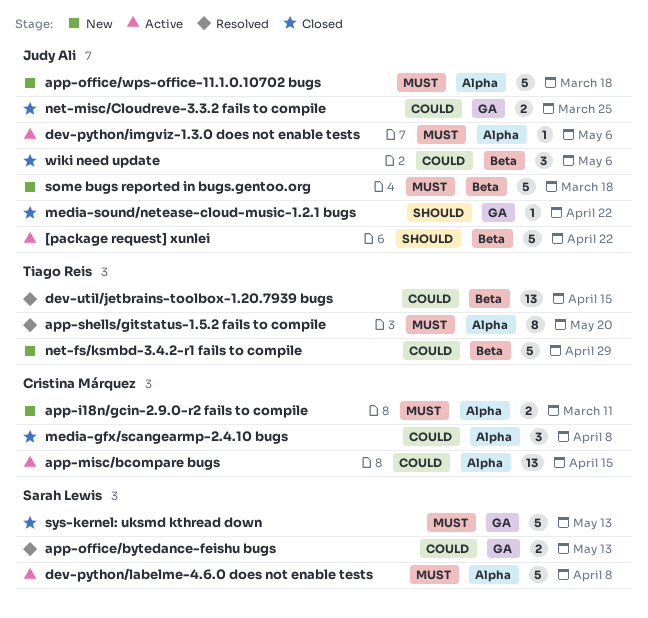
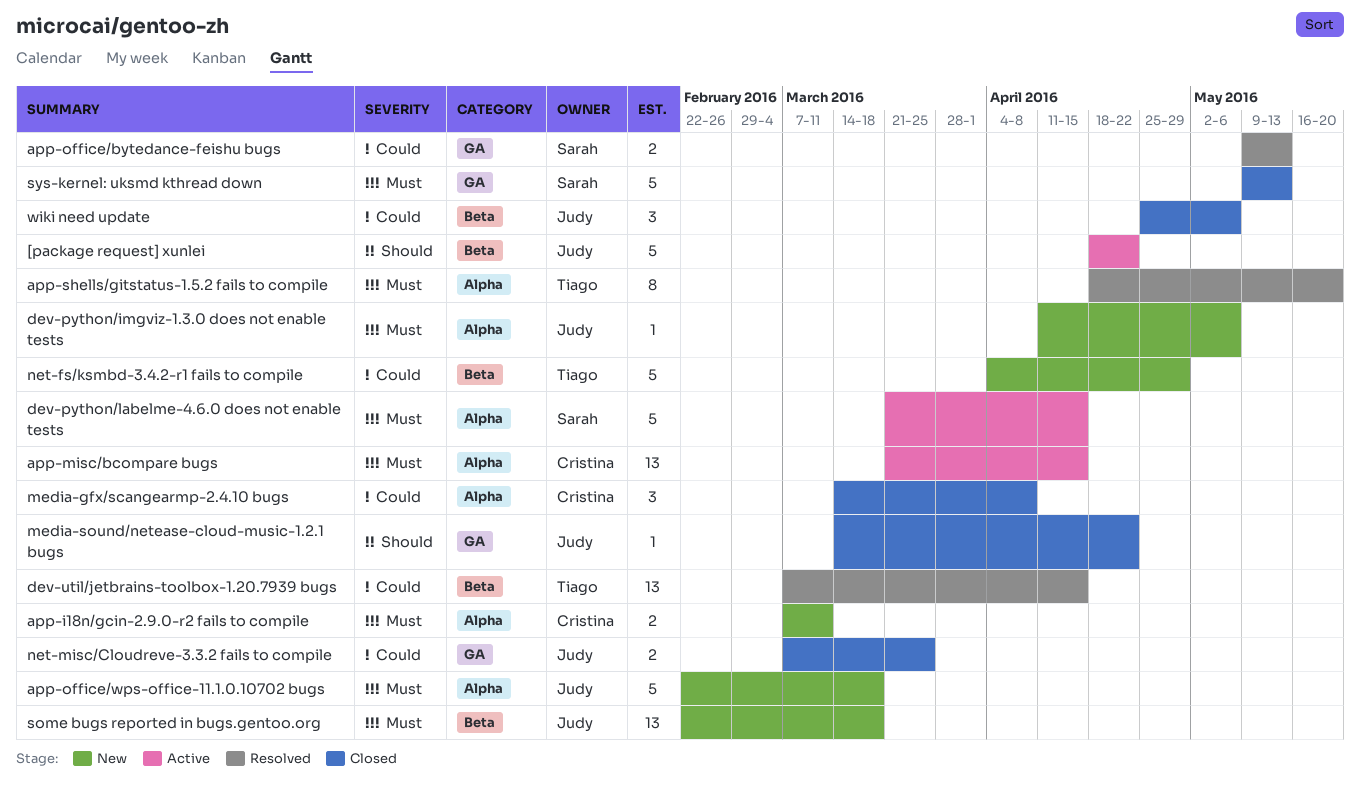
app-misc/bcompare bugs, priority: Could -> Must
dev-python/imgviz-1.3.0 does not enable tests, status: Active -> New
dev-python/labelme-4.6.0 does not enable tests, due: Apr 8 -> Apr 15
some bugs reported in bugs.gentoo.org, estimate: 5 -> 13

